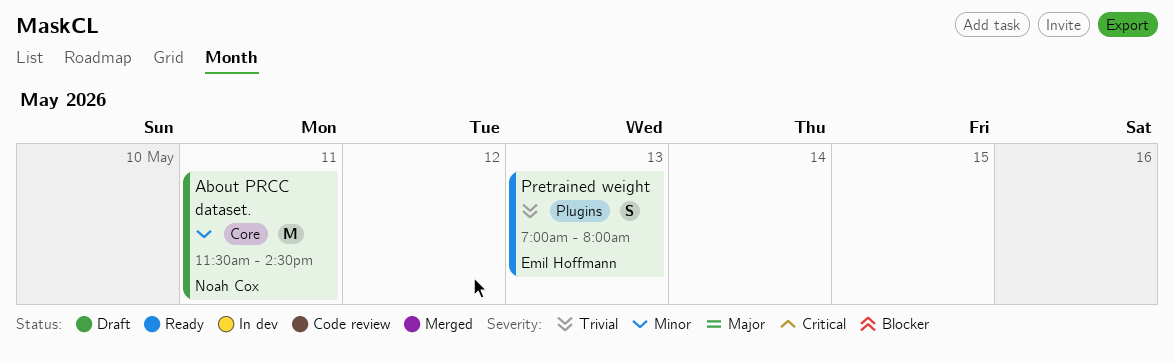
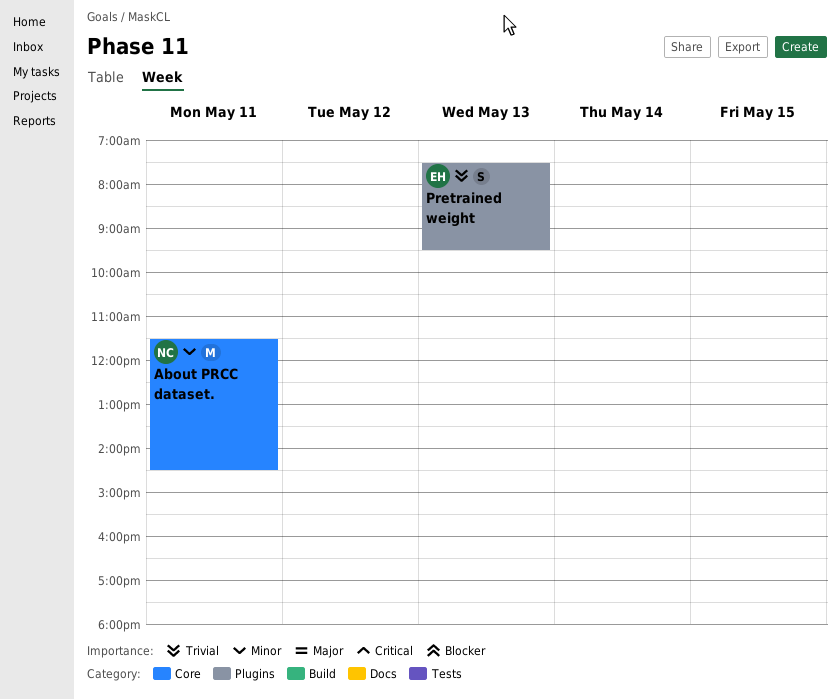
Pretrained weight, begins: 07:00 -> 07:30
Pretrained weight, ends: 08:00 -> 09:30

